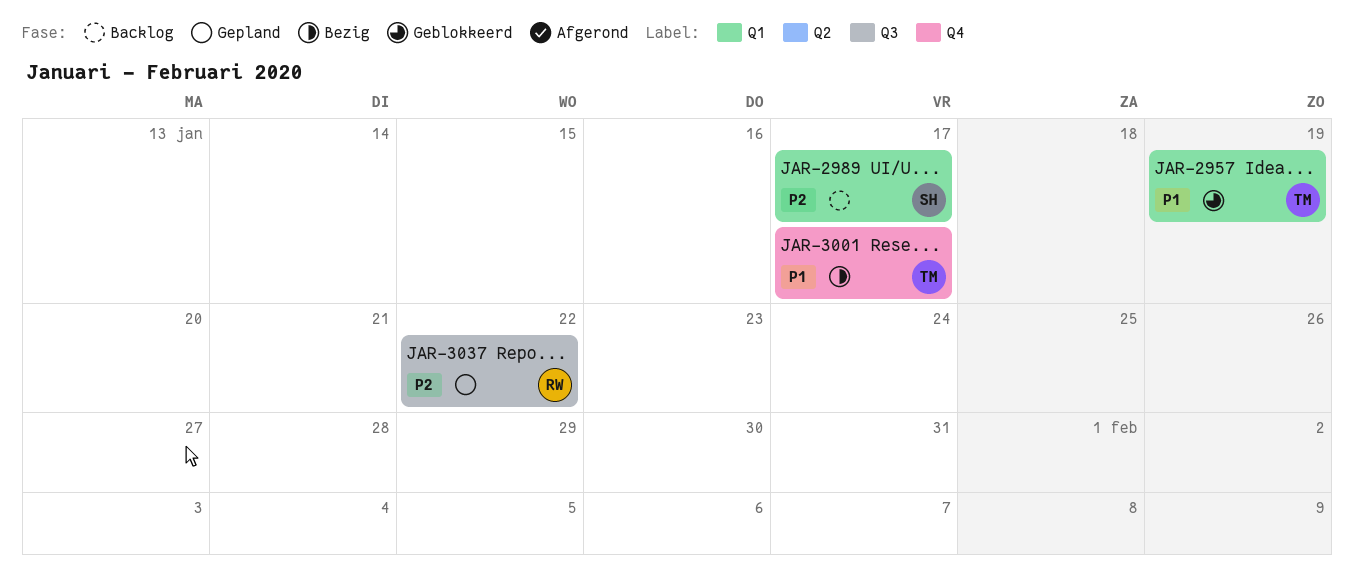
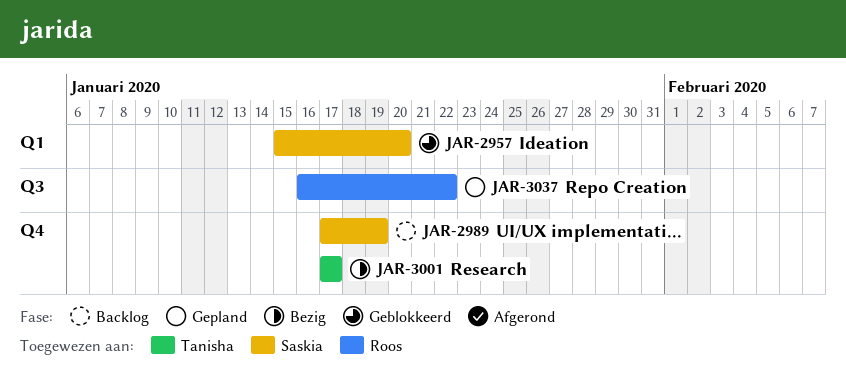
JAR-2957, owner: Tanisha -> Saskia
JAR-2957, due: Jan 19 -> Jan 20
JAR-2989, label: Q1 -> Q4
JAR-2989, due: Jan 17 -> Jan 19

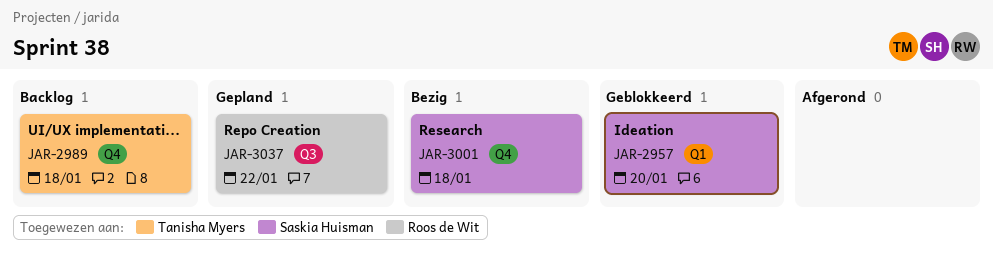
JAR-2989, owner: Saskia Huisman -> Tanisha Myers
JAR-2989, due: Jan 19 -> Jan 18
JAR-3001, owner: Tanisha Myers -> Saskia Huisman
JAR-3001, due: Jan 17 -> Jan 18

